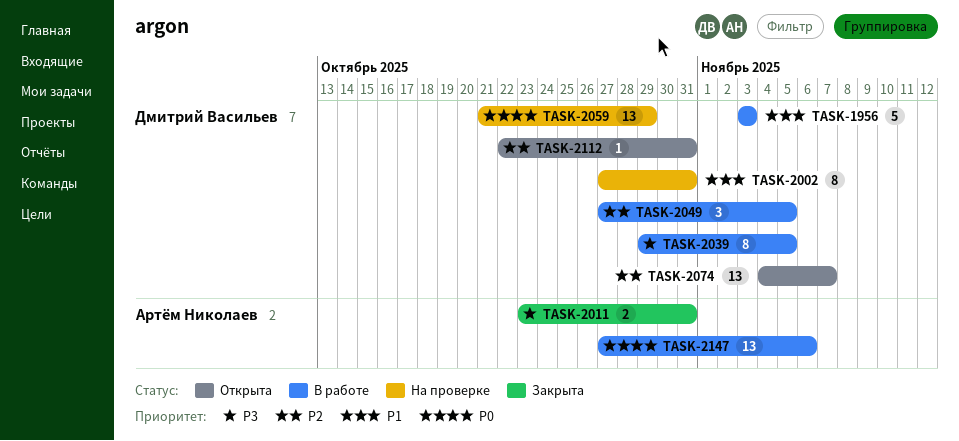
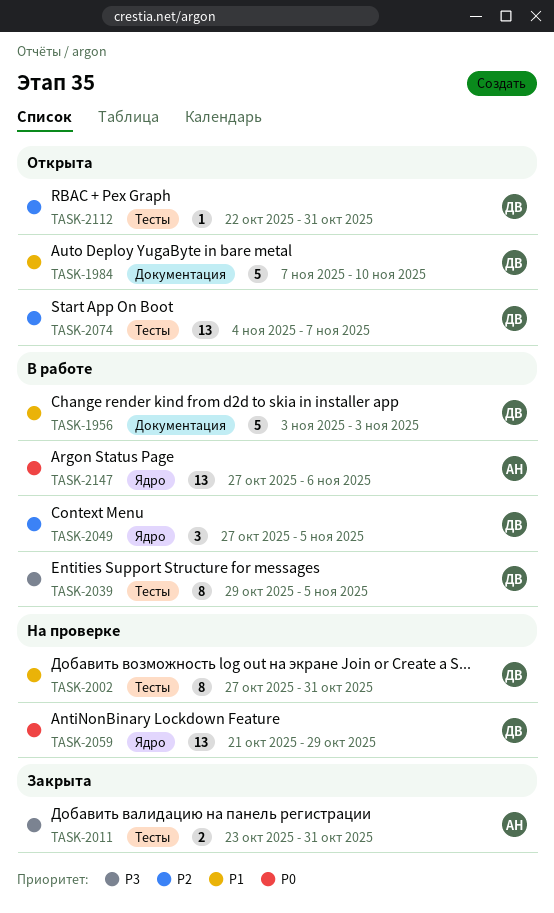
TASK-1984: none -> present

